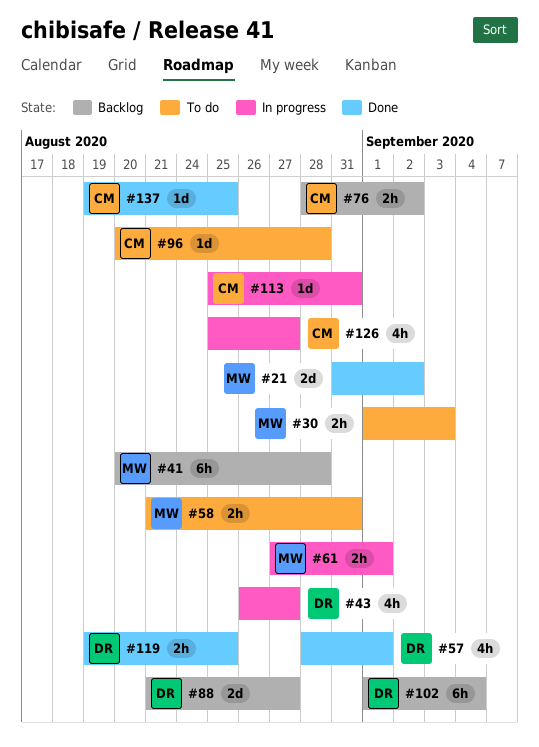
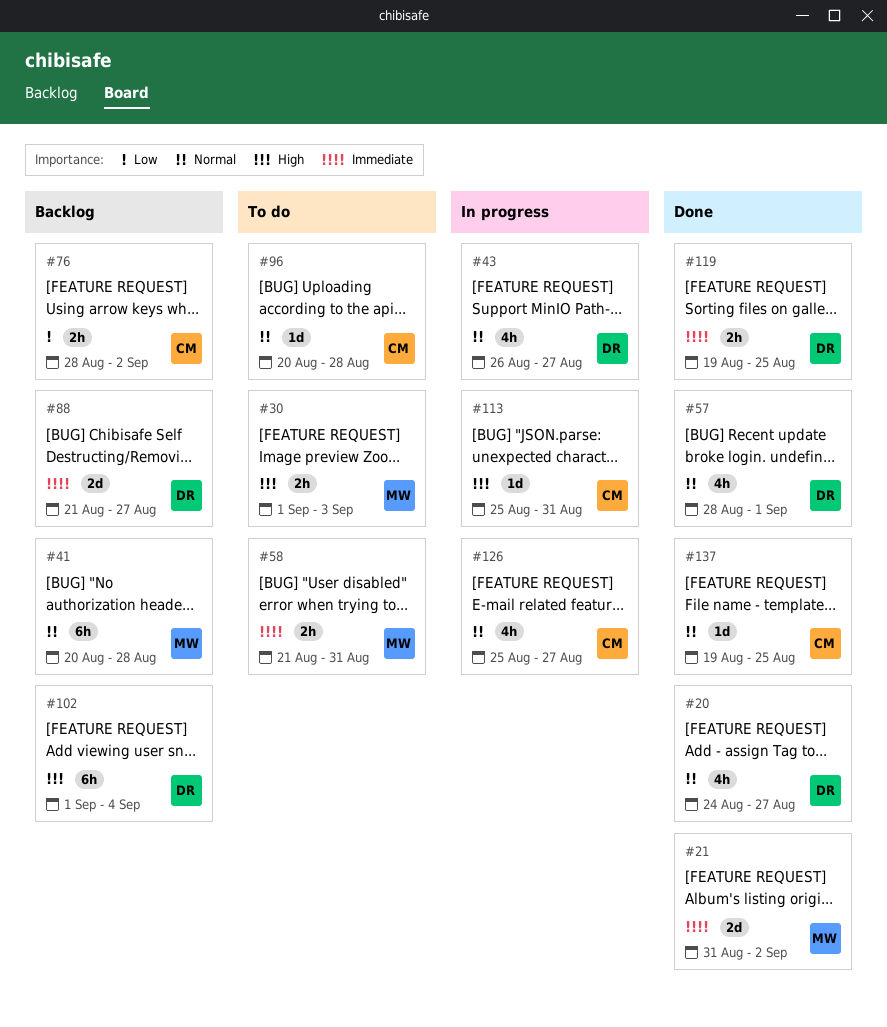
#20: none -> present
#61: present -> none

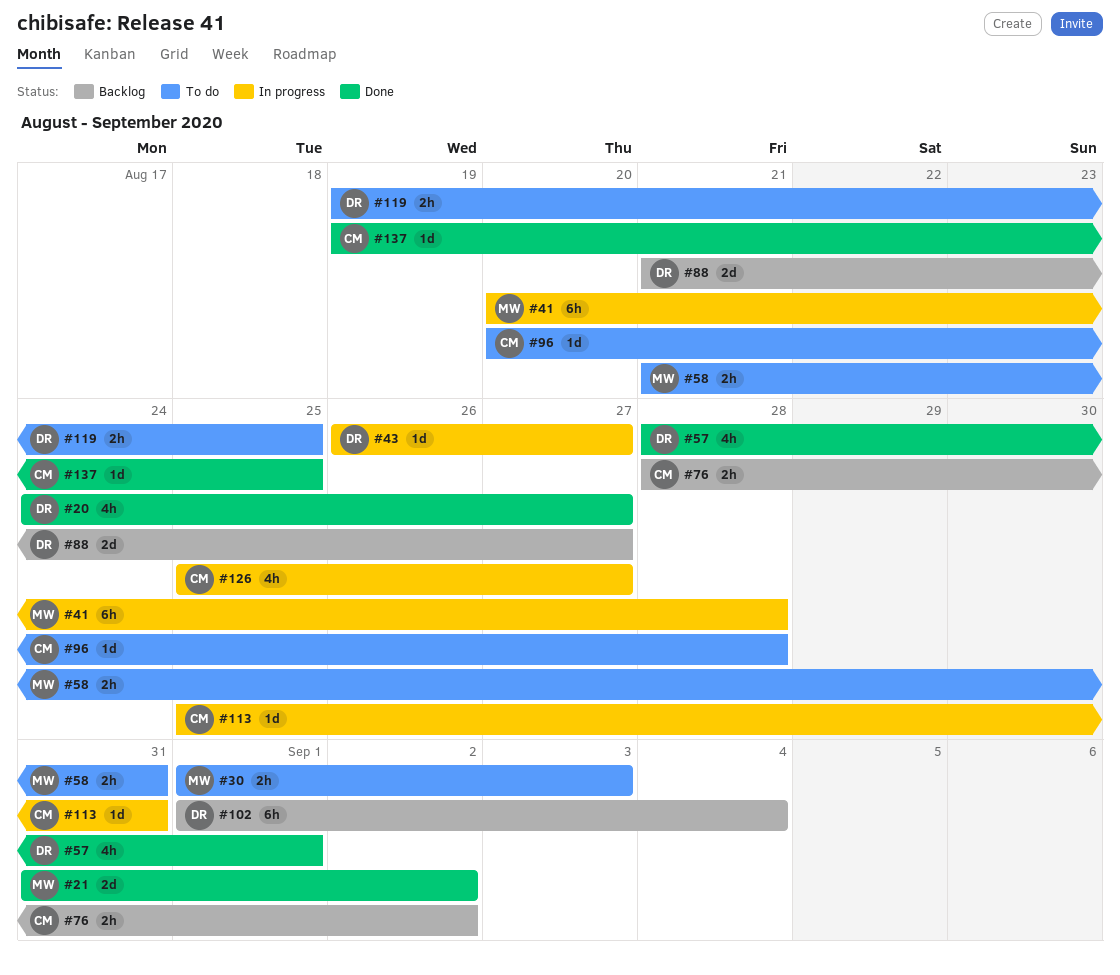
#41, status: Backlog -> In progress
#43, estimate: 4h -> 1d
#119, status: Done -> To do

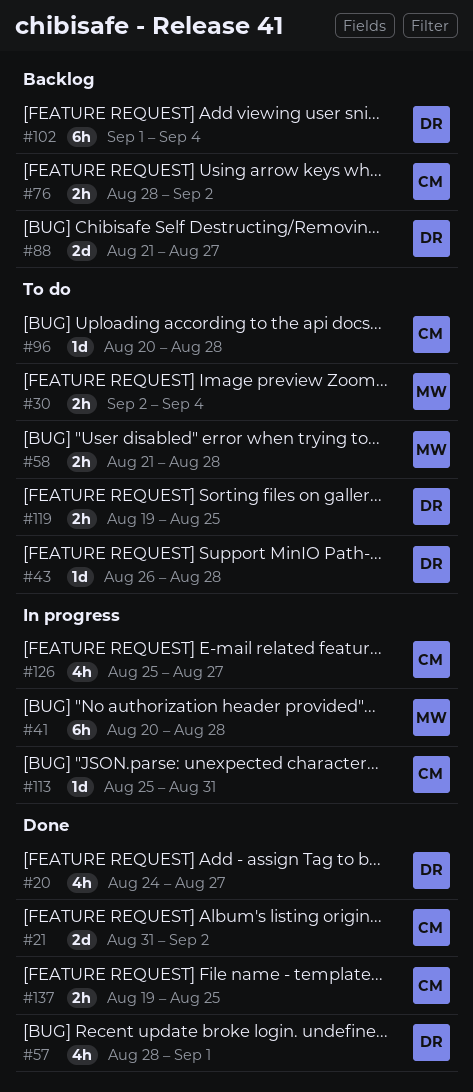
#21, owner: MW -> CM
#30, start: Sep 1 -> Sep 2
#30, due: Sep 3 -> Sep 4
#43, status: In progress -> To do
#43, due: Aug 27 -> Aug 28
#58, due: Aug 31 -> Aug 28
#137, estimate: 1d -> 2h

